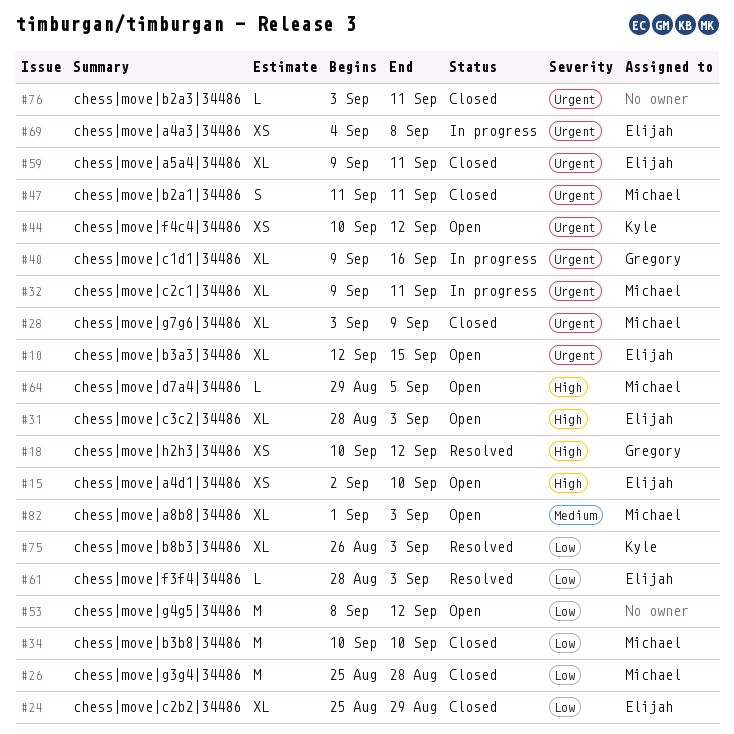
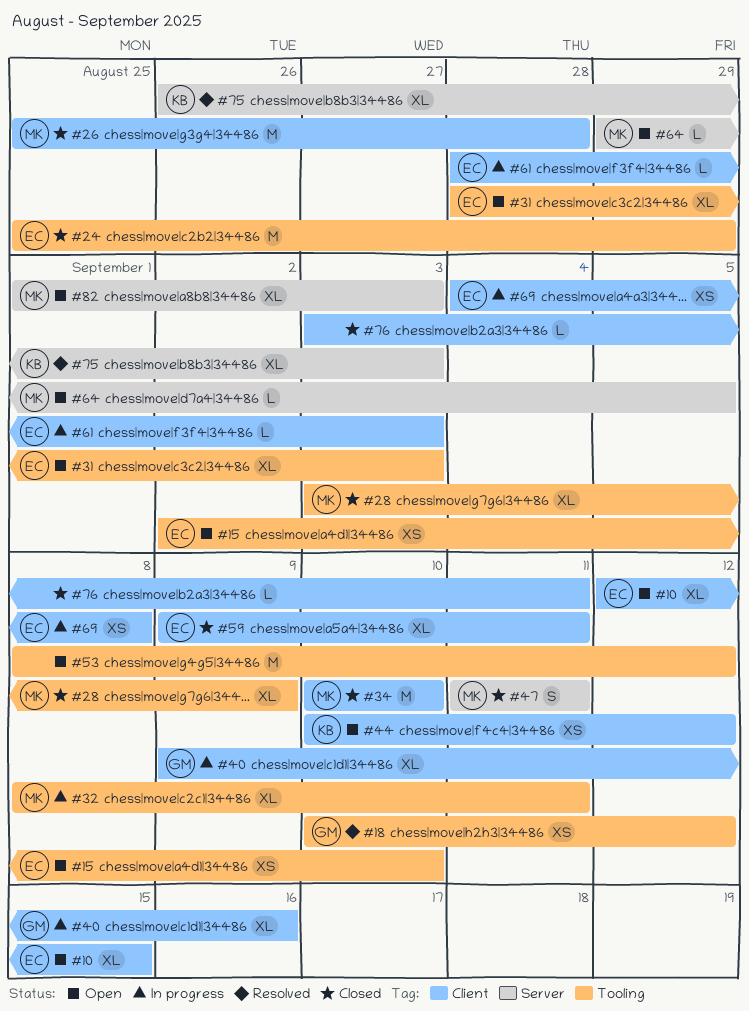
#24, estimate: XL -> M
#32, start: Sep 9 -> Sep 8
#61, status: Resolved -> In progress

